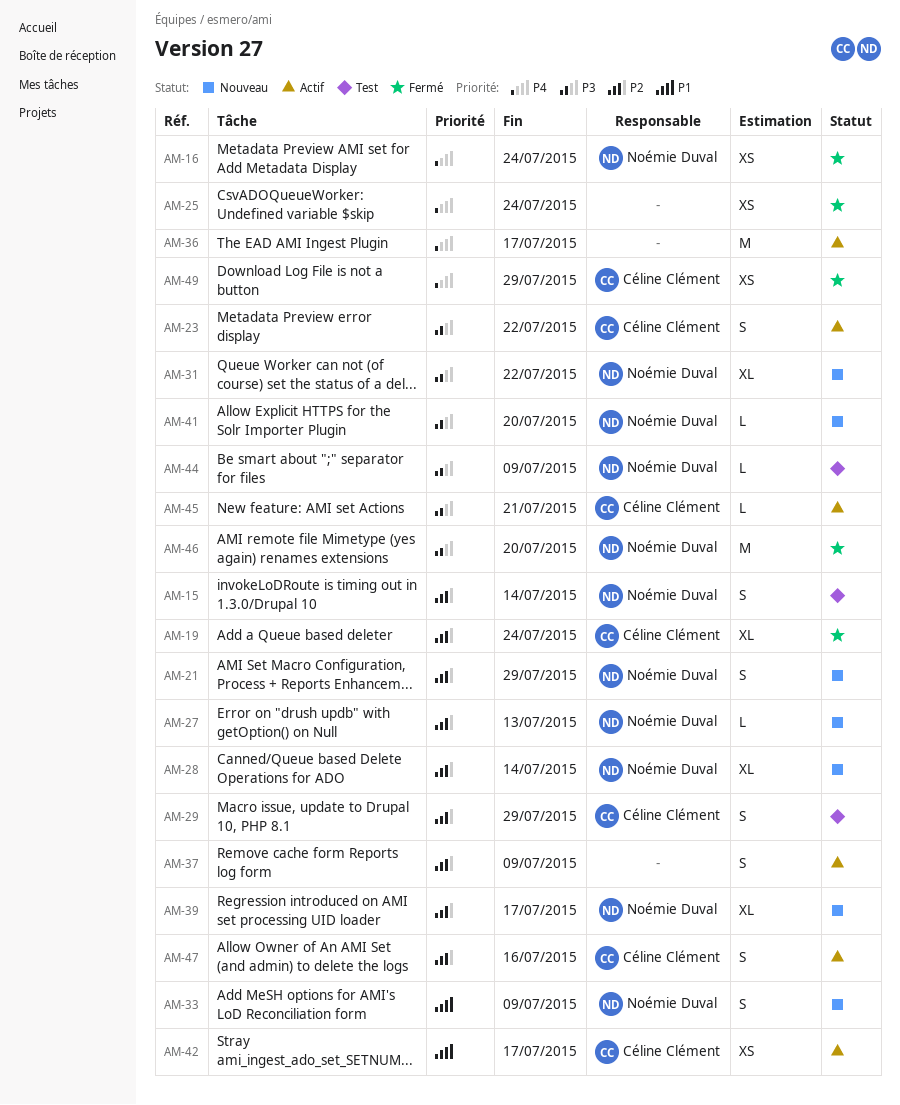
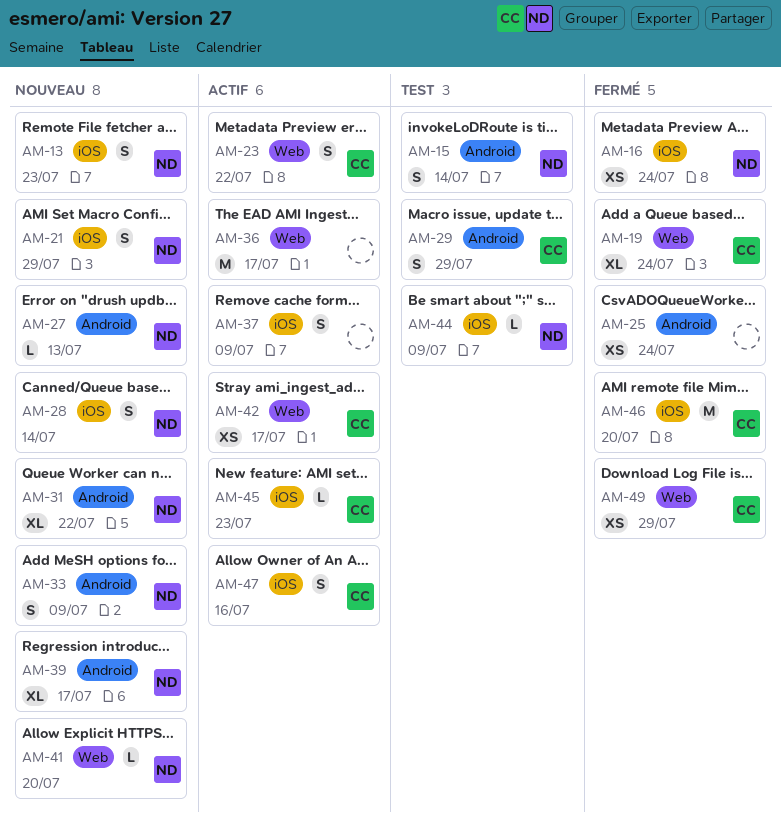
AM-13: none -> present
AM-28, estimate: XL -> S
AM-45, due: Jul 21 -> Jul 23
AM-46, owner: Noémie Duval -> Céline Clément

